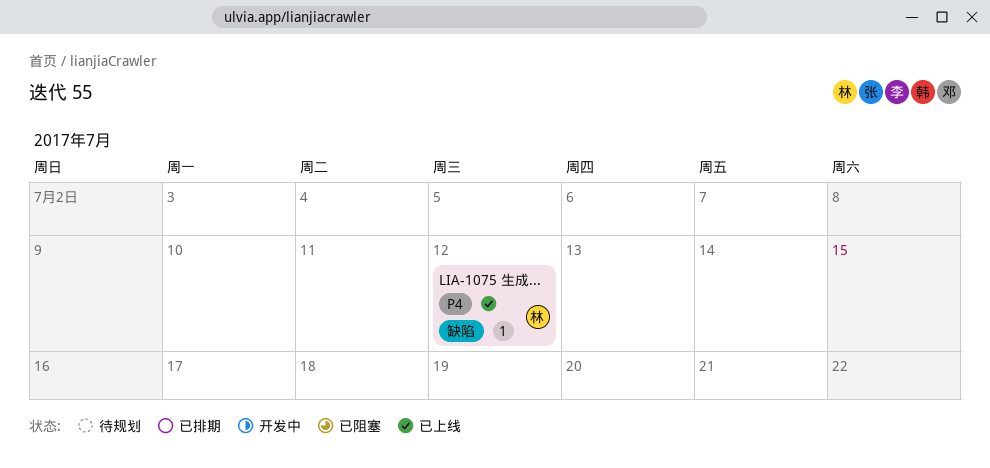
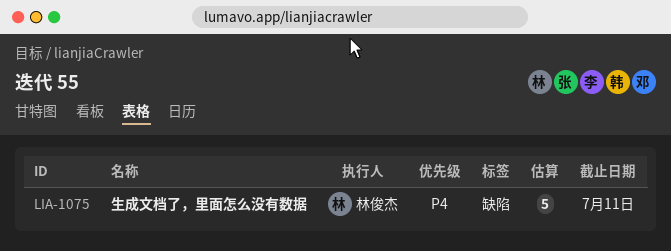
LIA-1075, estimate: 1 -> 5
LIA-1075, due: Jul 12 -> Jul 11

